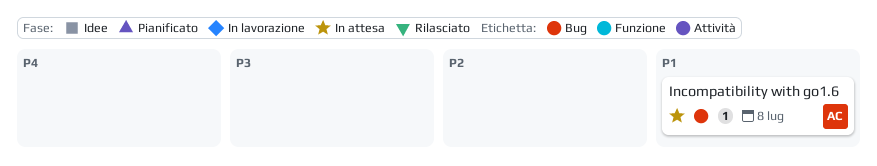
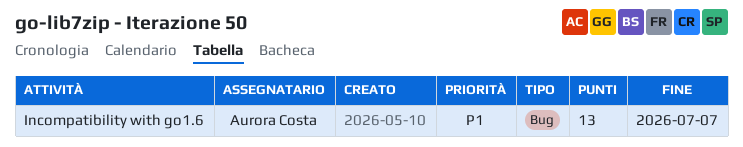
Incompatibility with go1.6, estimate: 1 -> 13
Incompatibility with go1.6, due: Jul 8 -> Jul 7

